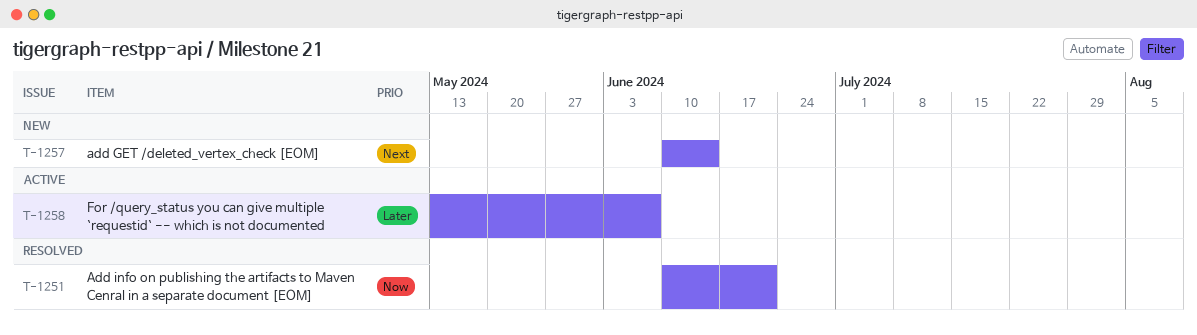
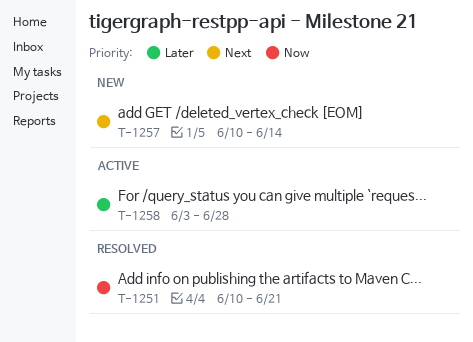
T-1258, start: May 13 -> Jun 3
T-1258, due: Jun 7 -> Jun 28

